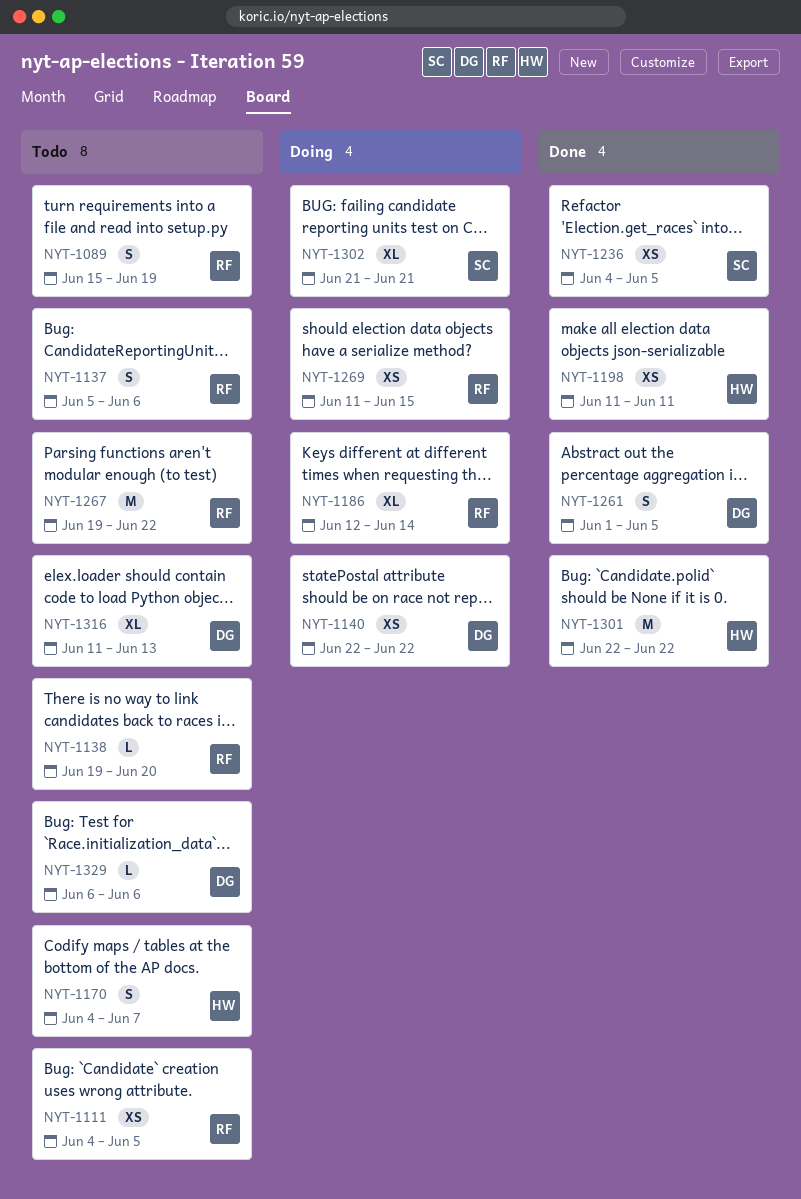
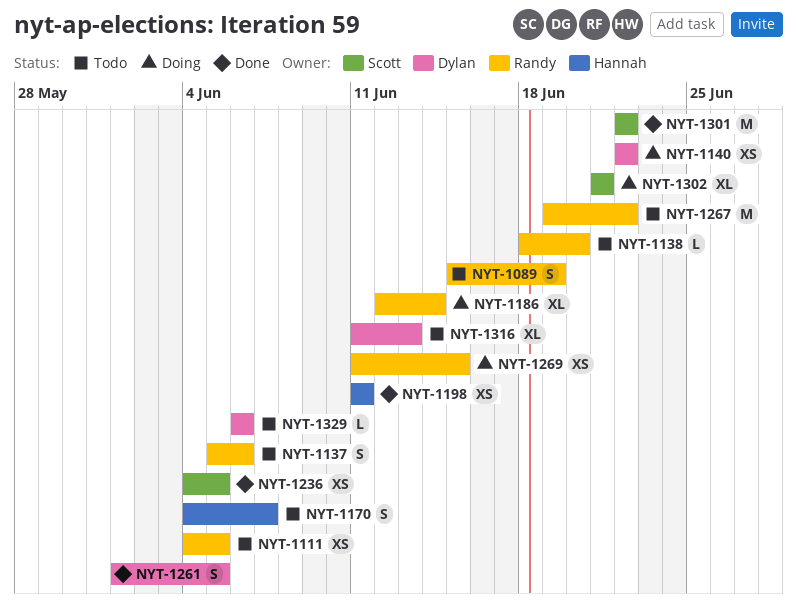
NYT-1138, start: Jun 19 -> Jun 18
NYT-1301, owner: Hannah -> Scott

